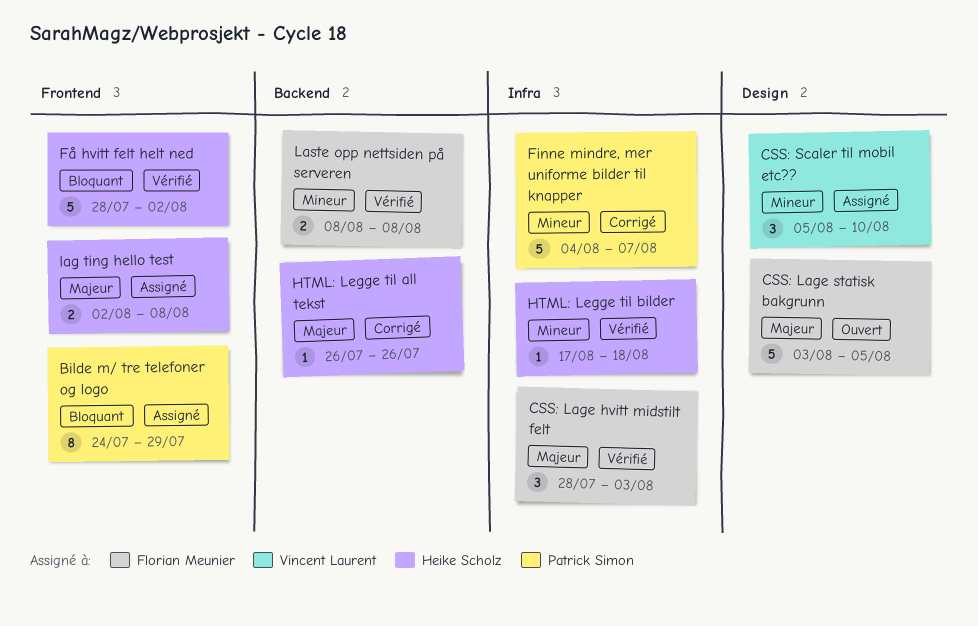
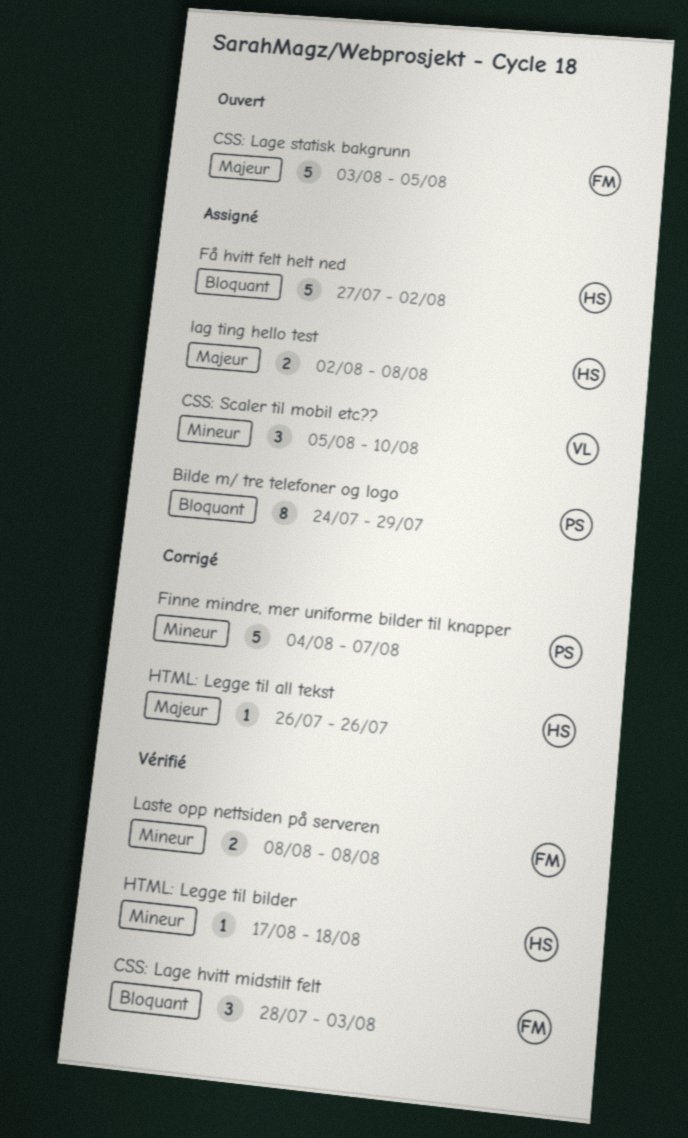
CSS: Lage hvitt midstilt felt, priority: Majeur -> Bloquant
Få hvitt felt helt ned, status: Vérifié -> Assigné
Få hvitt felt helt ned, start: Jul 28 -> Jul 27

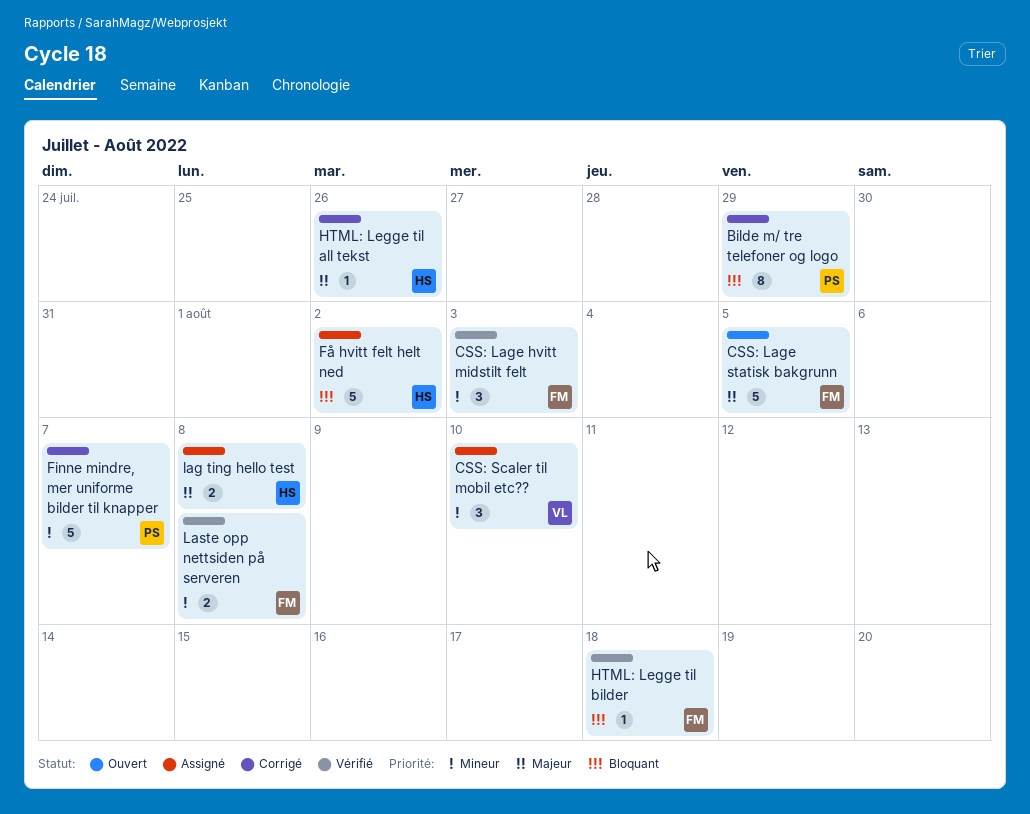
Bilde m/ tre telefoner og logo, status: Assigné -> Corrigé
CSS: Lage hvitt midstilt felt, priority: Bloquant -> Mineur
HTML: Legge til bilder, owner: HS -> FM
HTML: Legge til bilder, priority: Mineur -> Bloquant

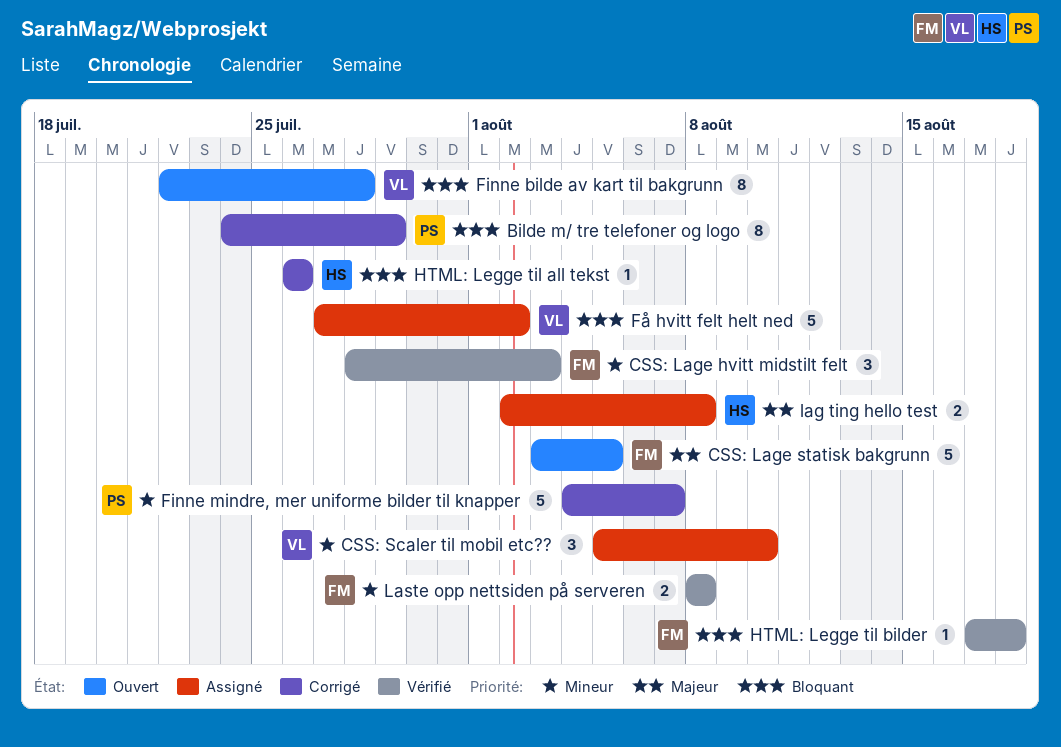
Finne bilde av kart til bakgrunn: none -> present
Få hvitt felt helt ned, owner: HS -> VL
HTML: Legge til all tekst, priority: Majeur -> Bloquant

